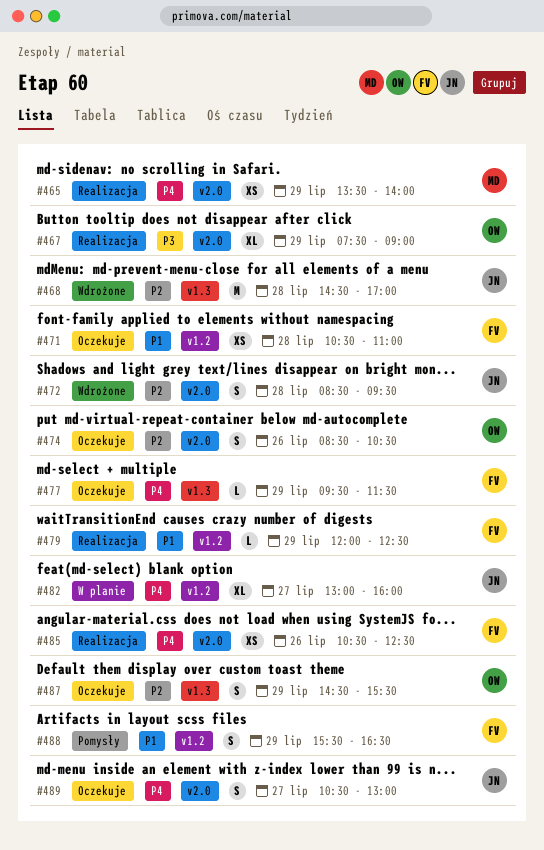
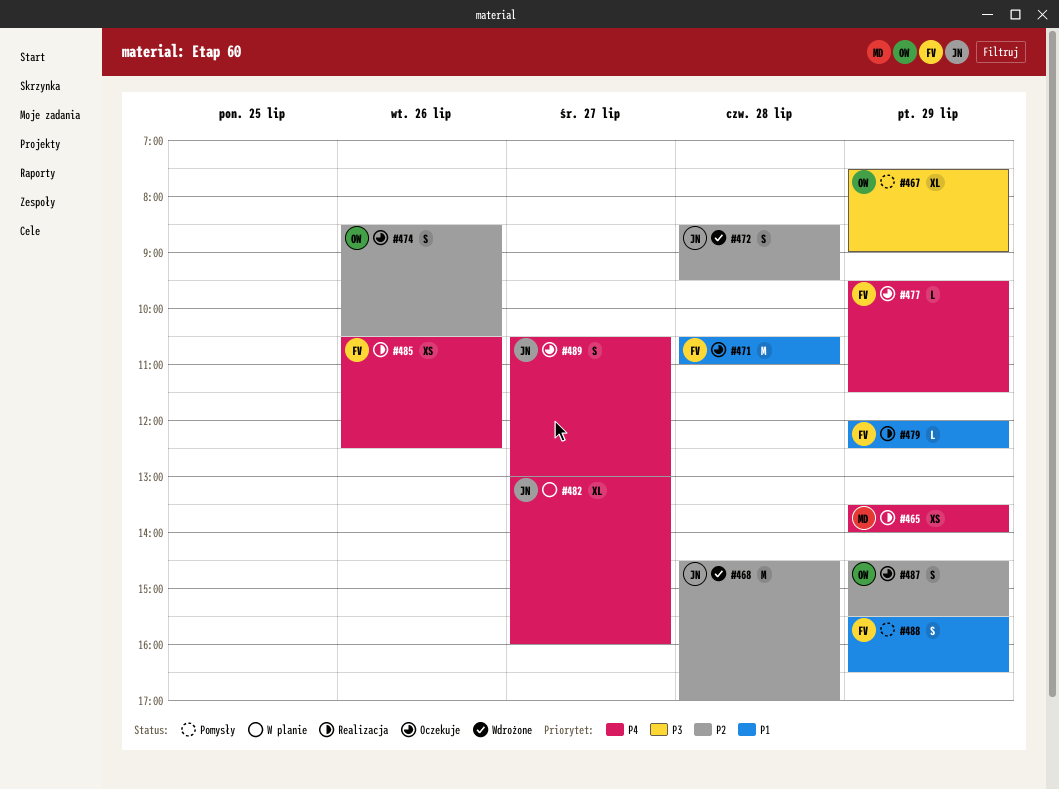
#467, status: Realizacja -> Pomysły
#471, estimate: XS -> M

